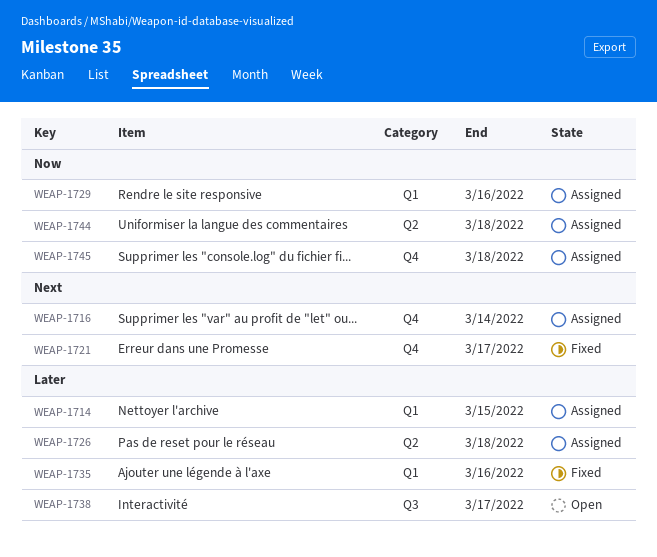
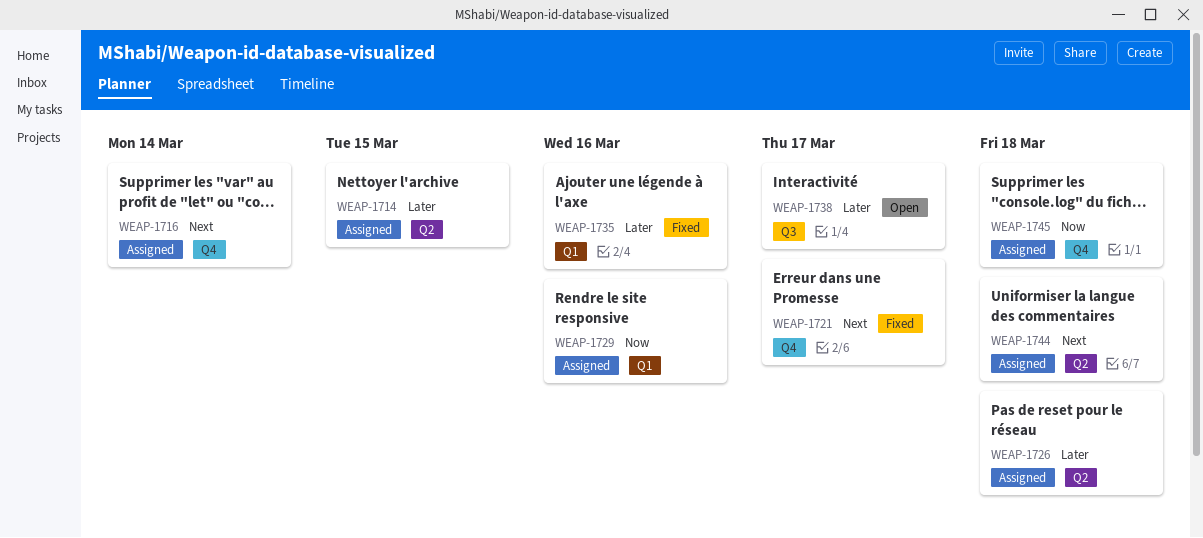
WEAP-1714, label: Q1 -> Q2
WEAP-1744, priority: Now -> Next

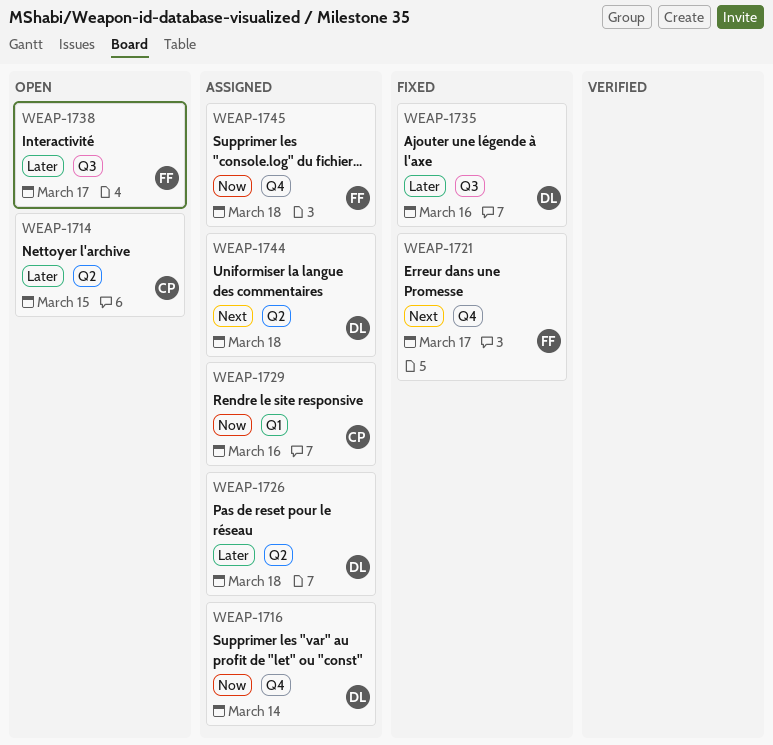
WEAP-1714, status: Assigned -> Open
WEAP-1716, priority: Next -> Now
WEAP-1735, label: Q1 -> Q3

